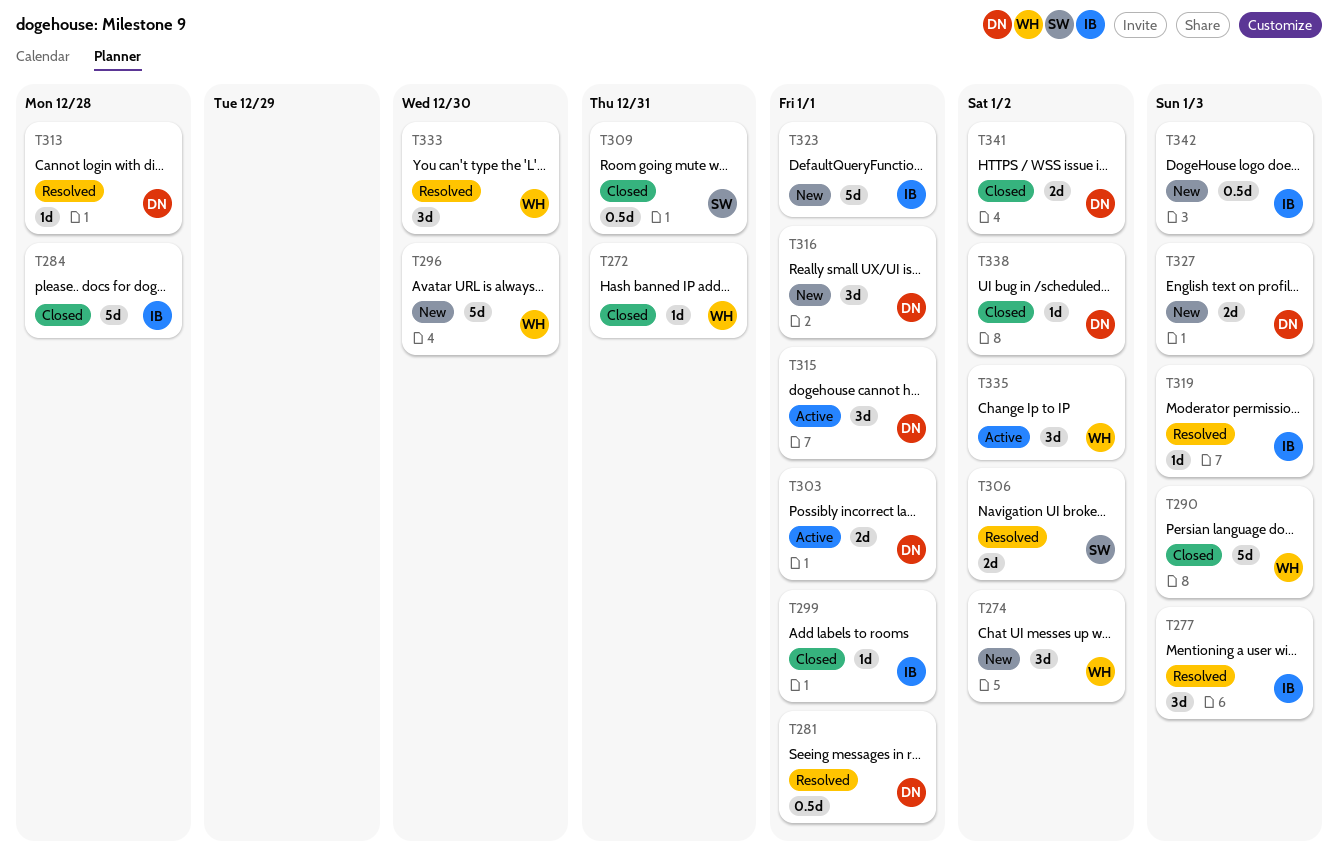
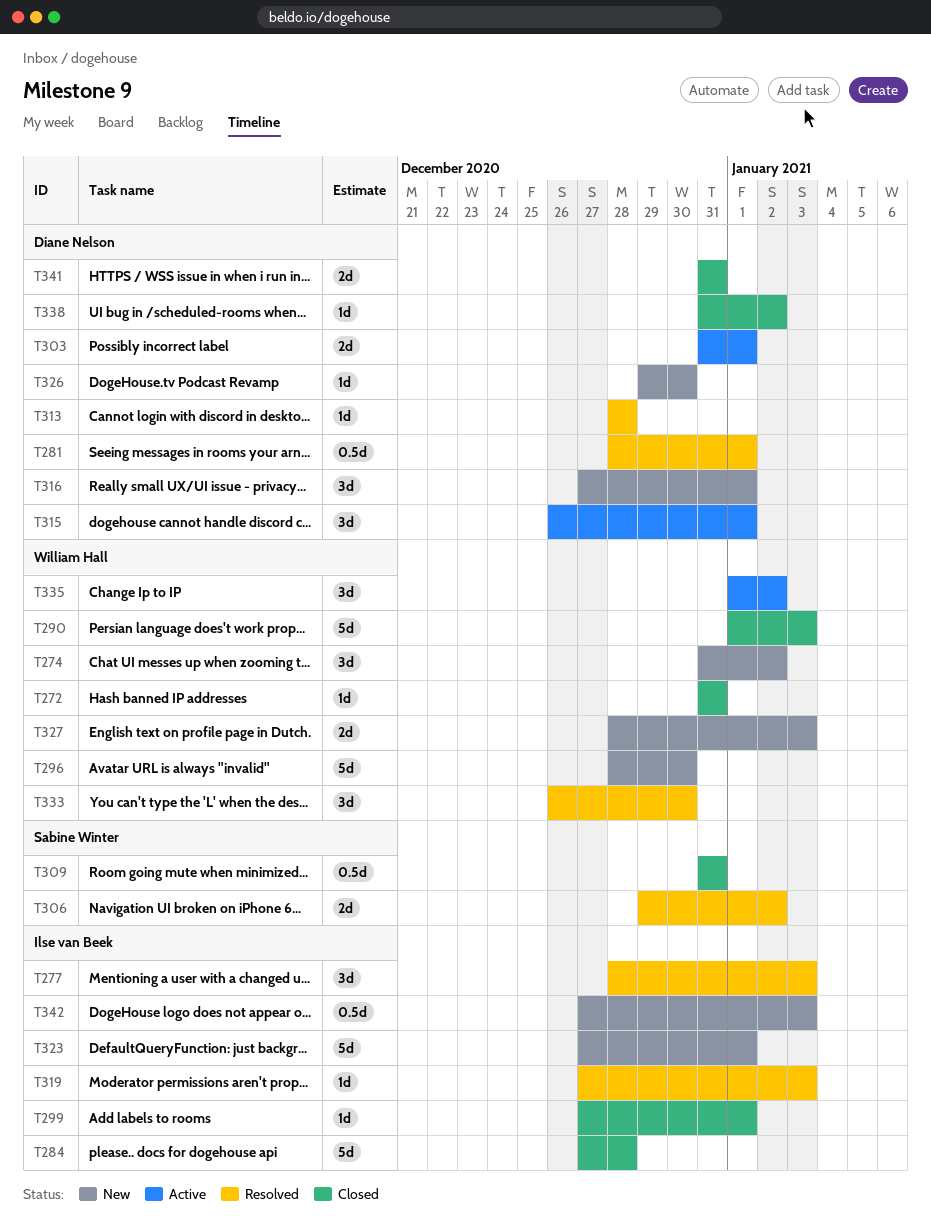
T326: none -> present
T327, owner: Diane Nelson -> William Hall
T341, due: Jan 2 -> Dec 31

